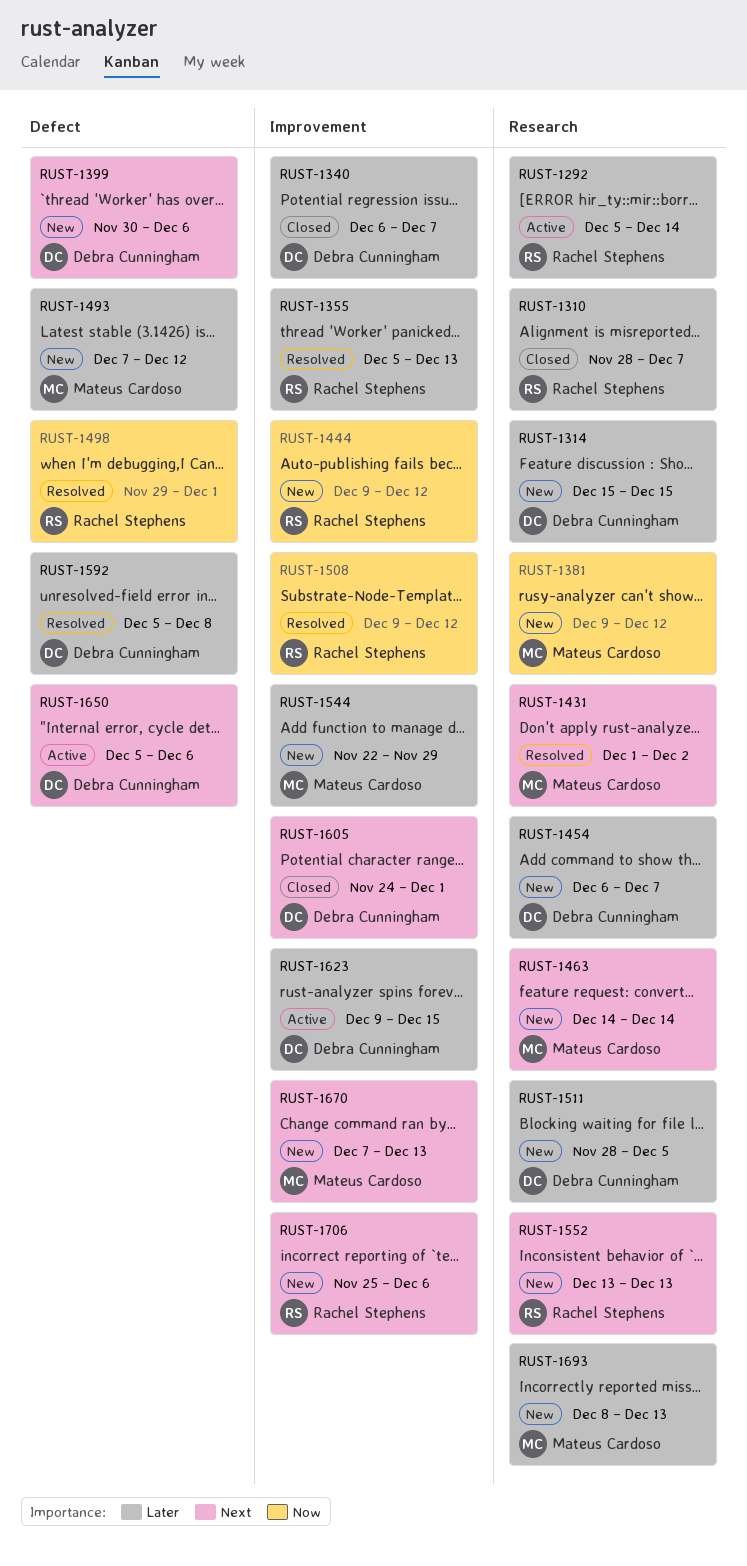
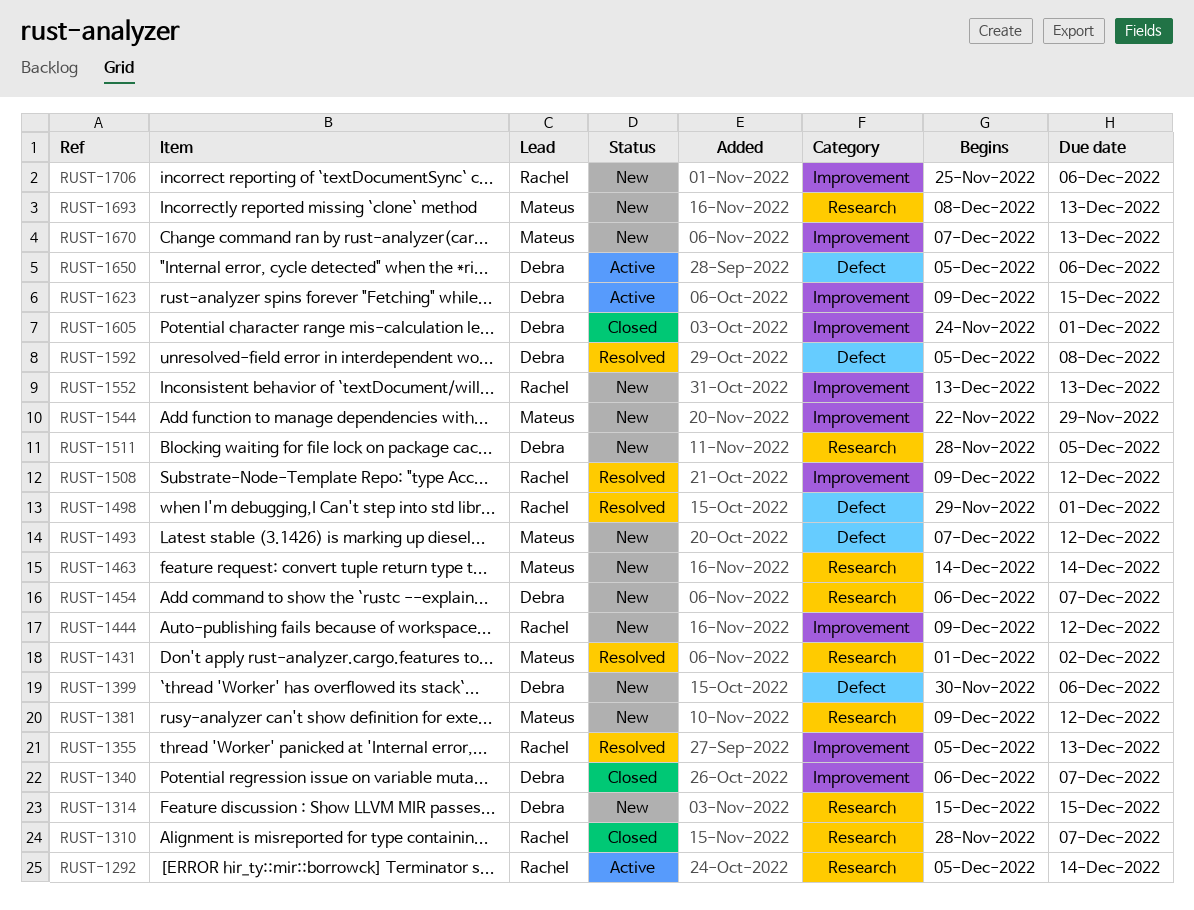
RUST-1552, label: Research -> Improvement

